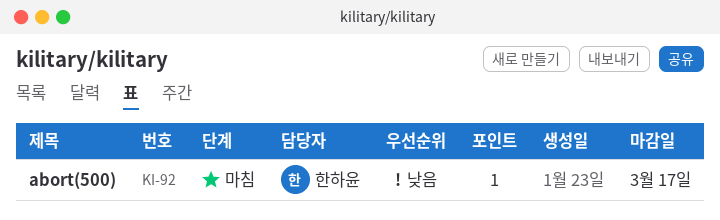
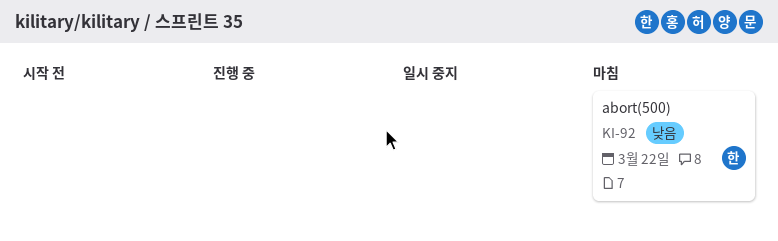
KI-92, due: Mar 17 -> Mar 22

